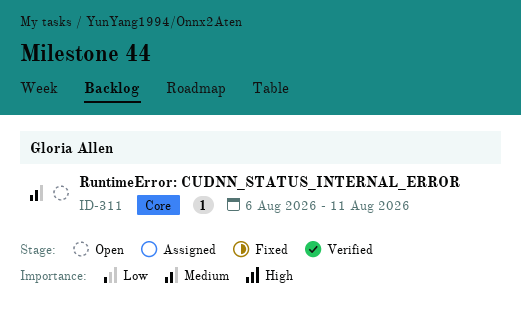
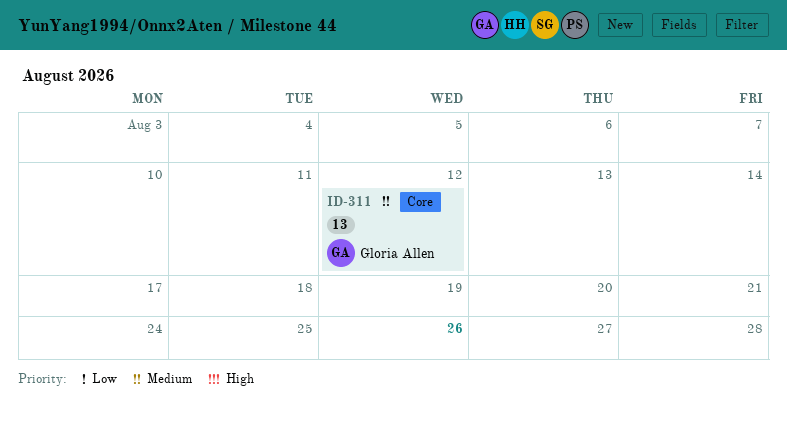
ID-311, estimate: 1 -> 13
ID-311, due: Aug 11 -> Aug 12

